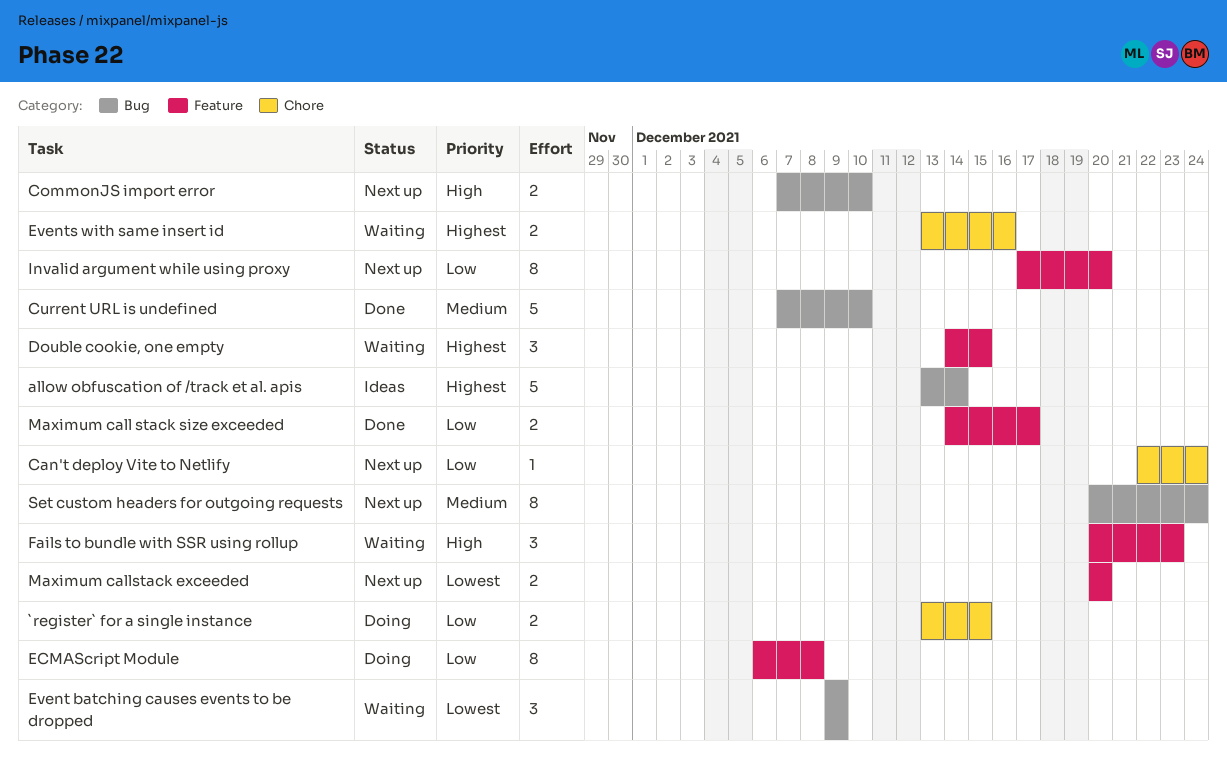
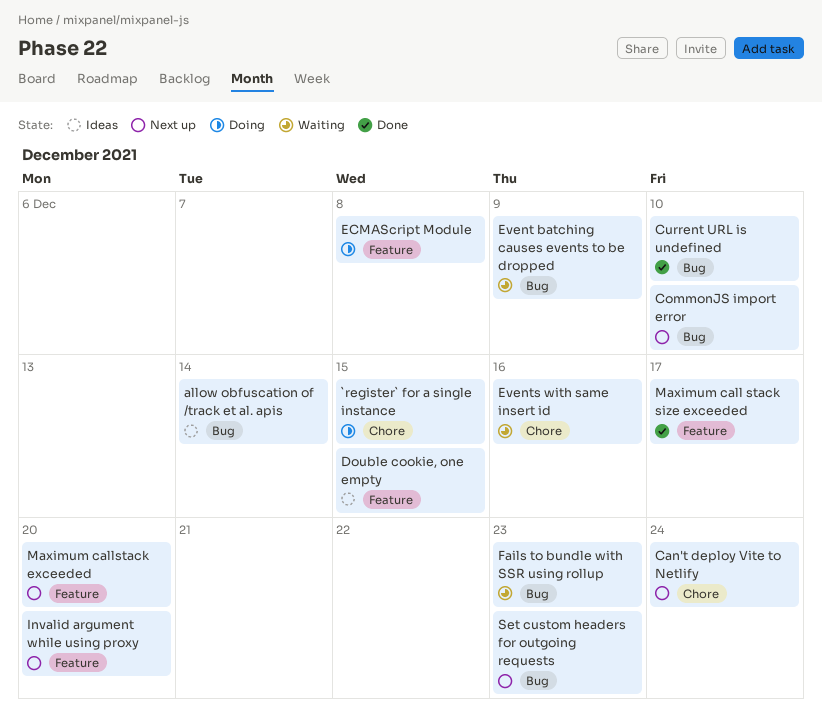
Double cookie, one empty, status: Waiting -> Ideas
Fails to bundle with SSR using rollup, label: Feature -> Bug
Set custom headers for outgoing requests, due: Dec 24 -> Dec 23

